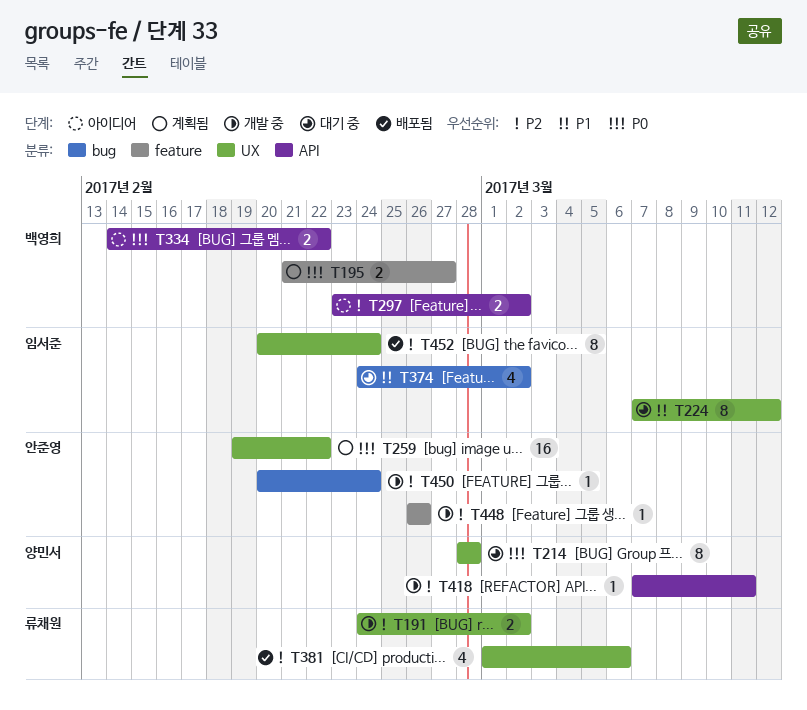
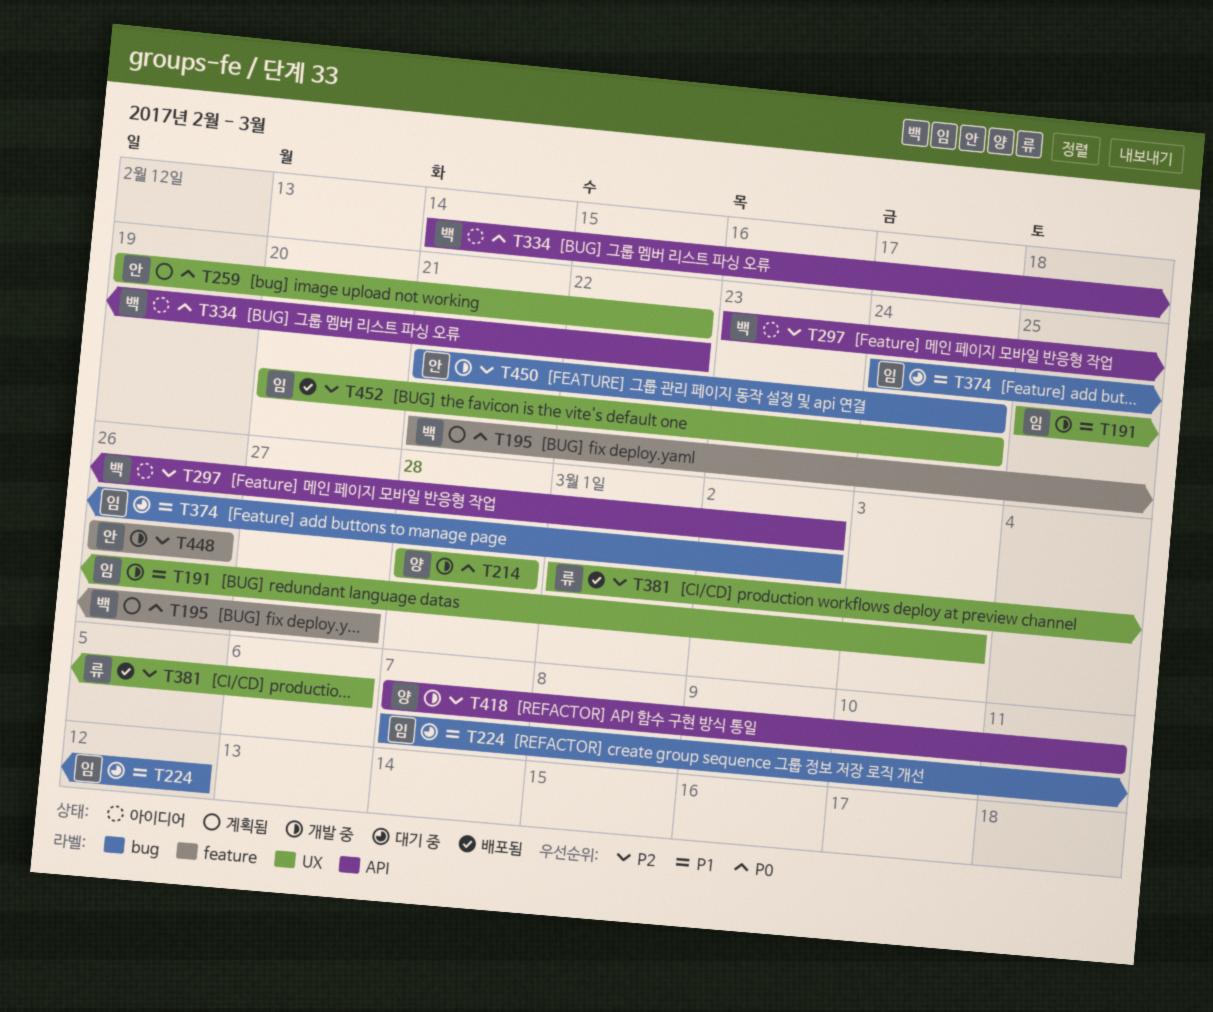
T191, owner: 류채원 -> 임서준
T191, priority: P2 -> P1
T191, start: Feb 24 -> Feb 25
T191, due: Mar 2 -> Mar 3
T214, status: 대기 중 -> 개발 중
T224, label: UX -> bug
T450, start: Feb 20 -> Feb 21

